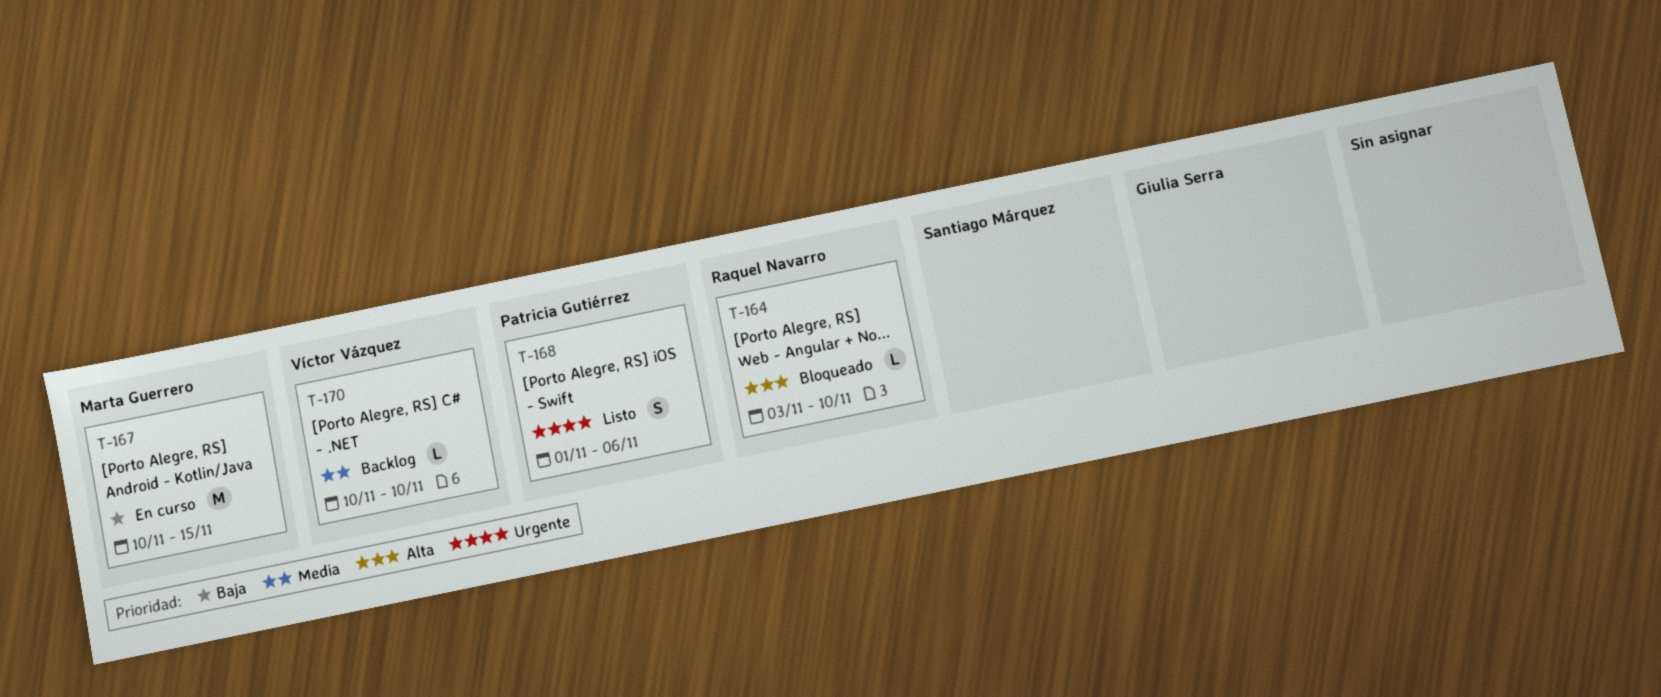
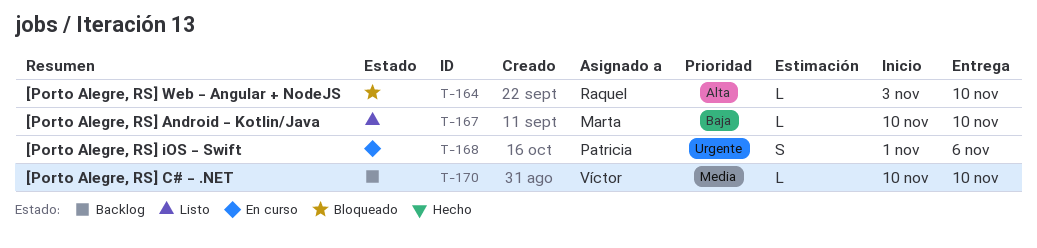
T-167, status: En curso -> Listo
T-167, estimate: M -> L
T-167, due: Nov 15 -> Nov 10
T-168, status: Listo -> En curso

